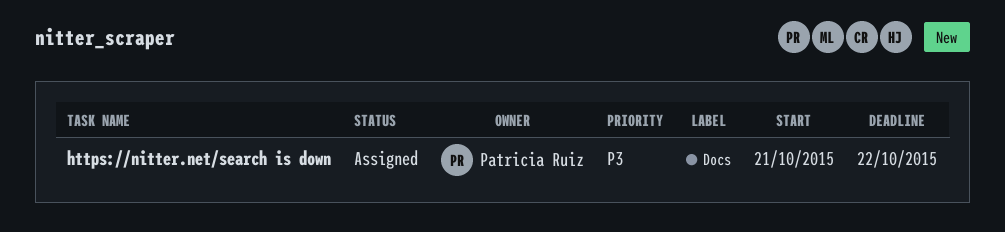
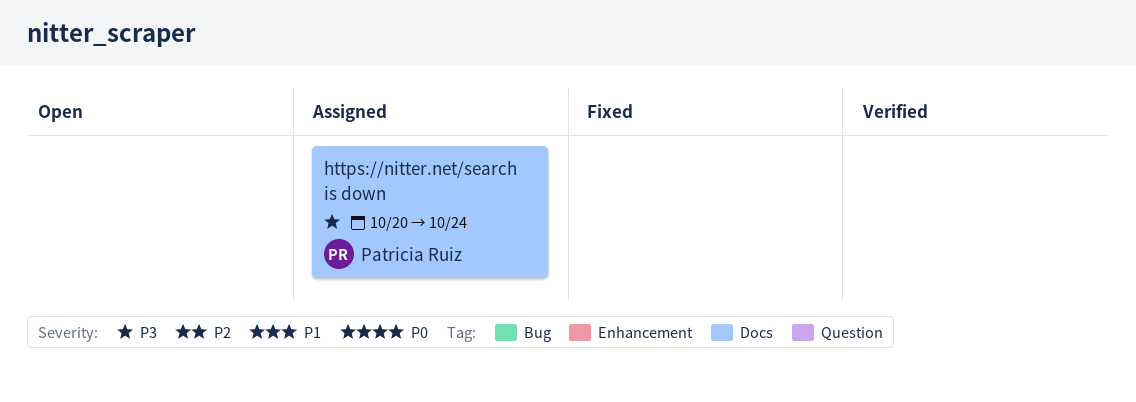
https://nitter.net/search is down, start: Oct 21 -> Oct 20
https://nitter.net/search is down, due: Oct 22 -> Oct 24

